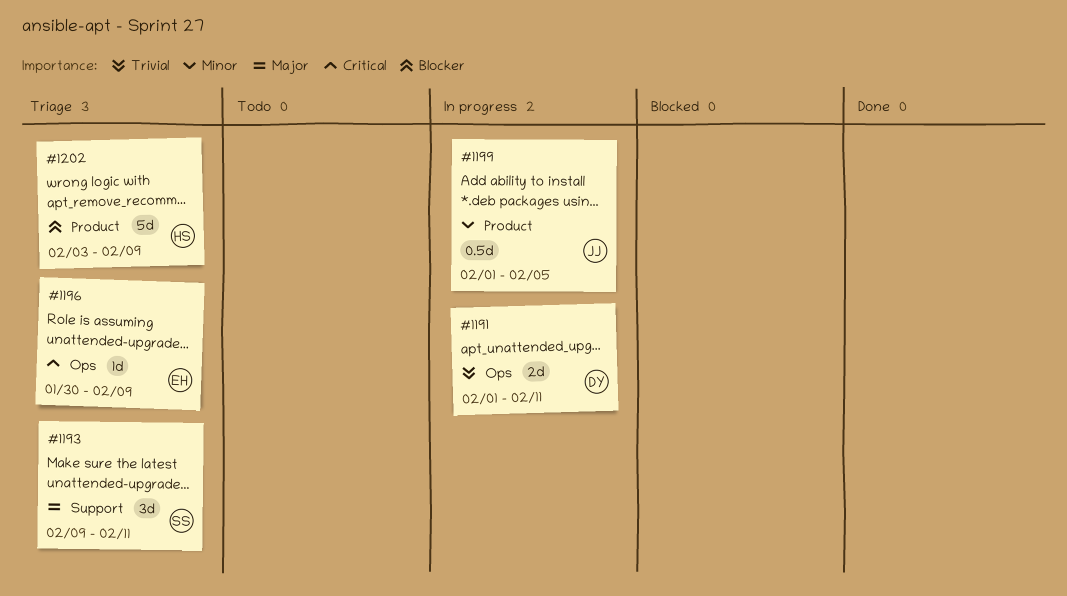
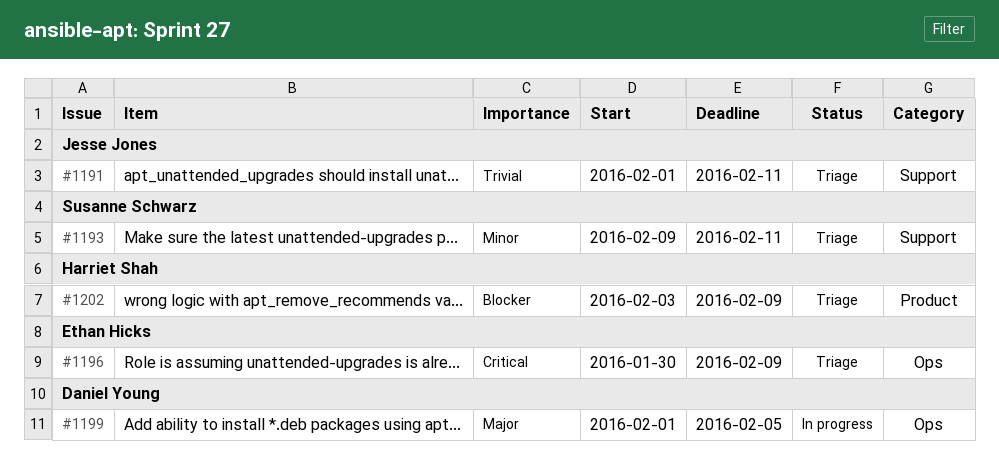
#1191, status: In progress -> Triage
#1191, owner: Daniel Young -> Jesse Jones
#1191, label: Ops -> Support
#1193, priority: Major -> Minor
#1199, owner: Jesse Jones -> Daniel Young
#1199, priority: Minor -> Major
#1199, label: Product -> Ops

